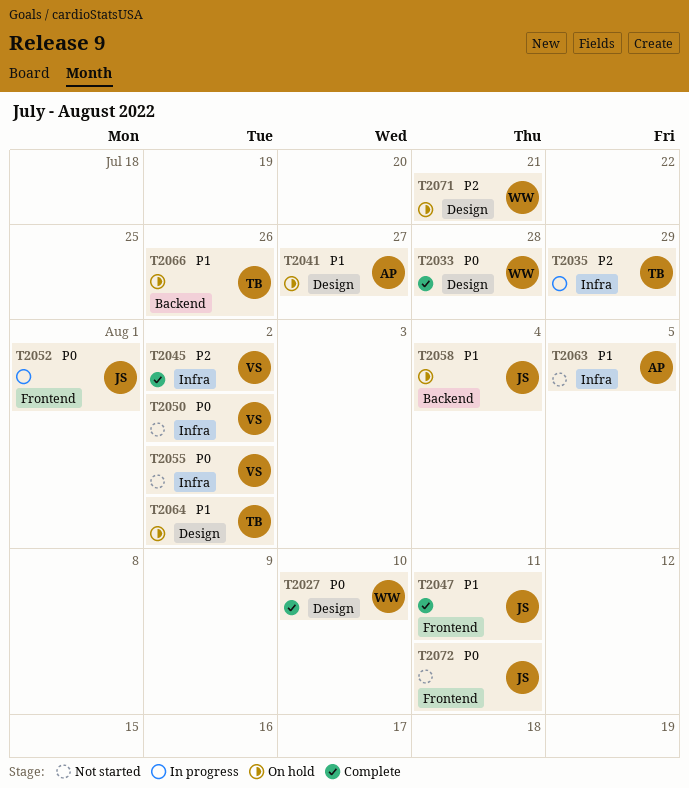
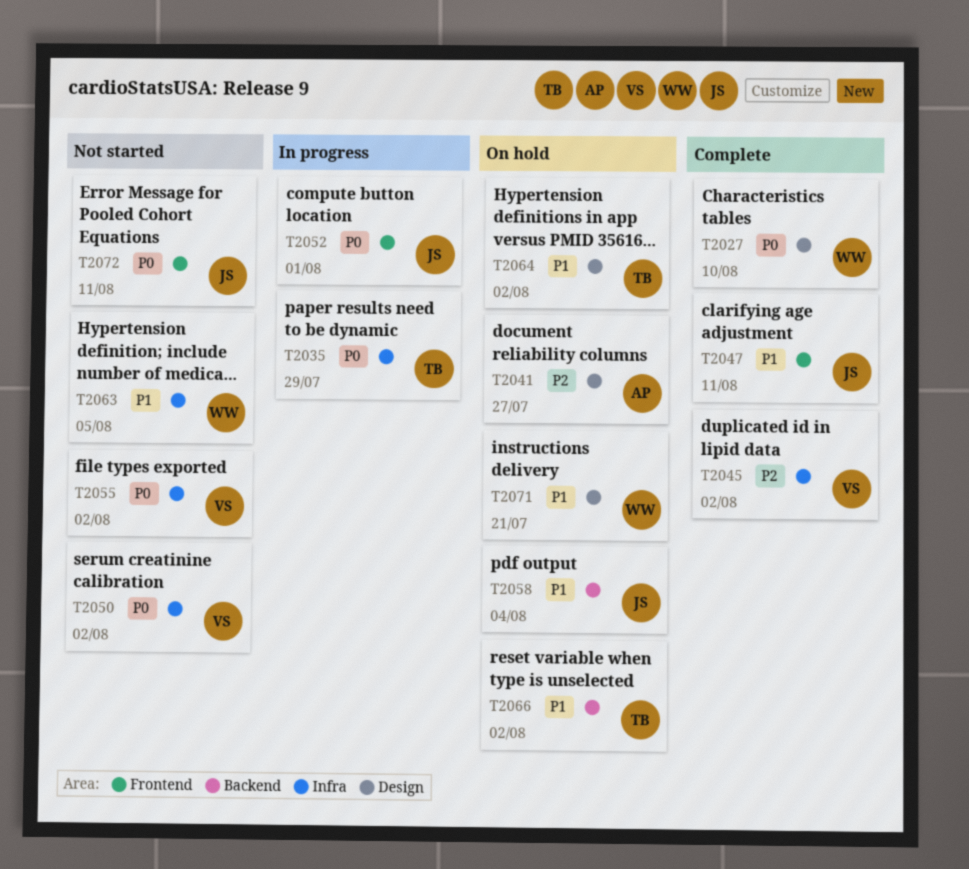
T2033: present -> none
T2035, priority: P2 -> P0
T2041, priority: P1 -> P2
T2063, owner: AP -> WW
T2066, due: Jul 26 -> Aug 2
T2071, priority: P2 -> P1

